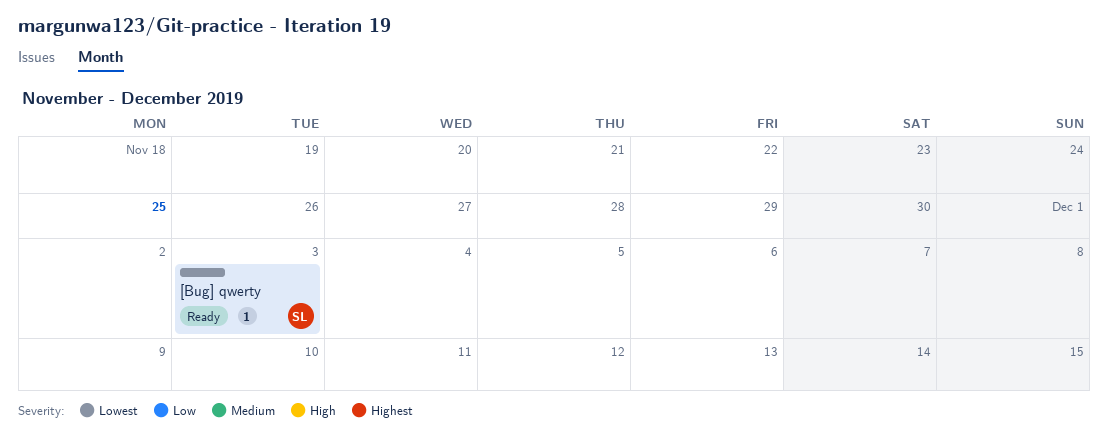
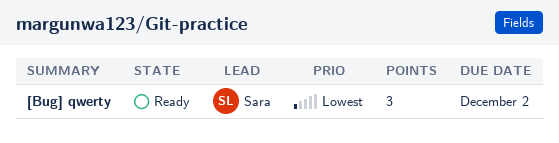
[Bug] qwerty, estimate: 1 -> 3
[Bug] qwerty, due: Dec 3 -> Dec 2

